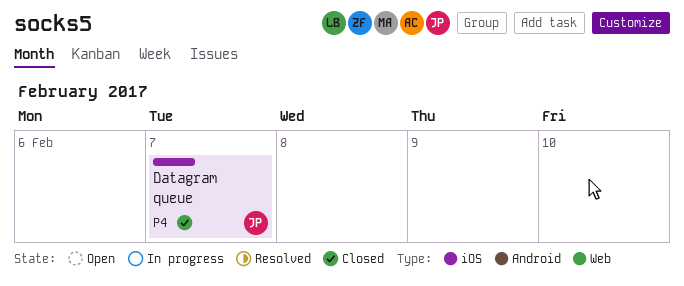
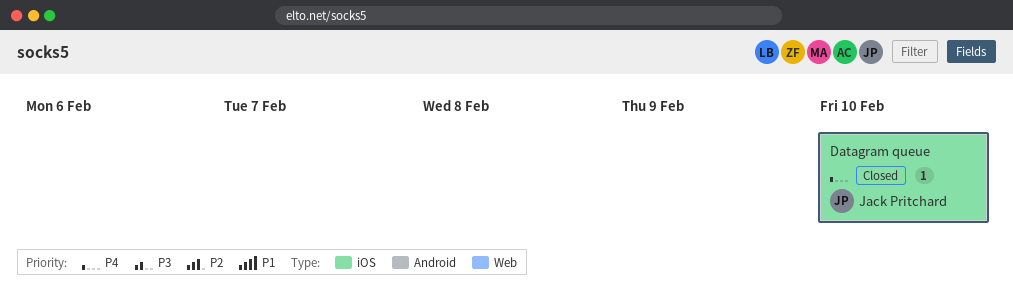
Datagram queue, due: Feb 7 -> Feb 10

